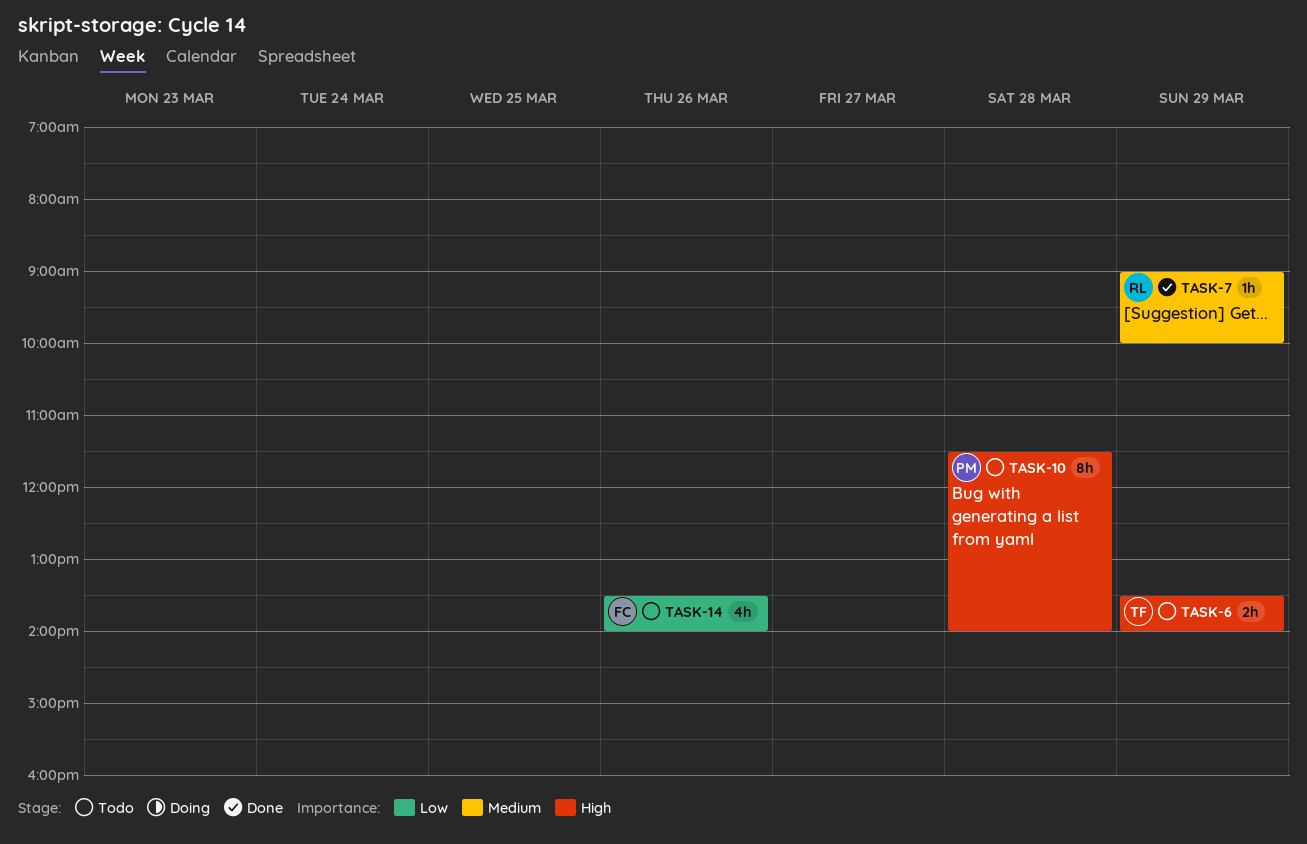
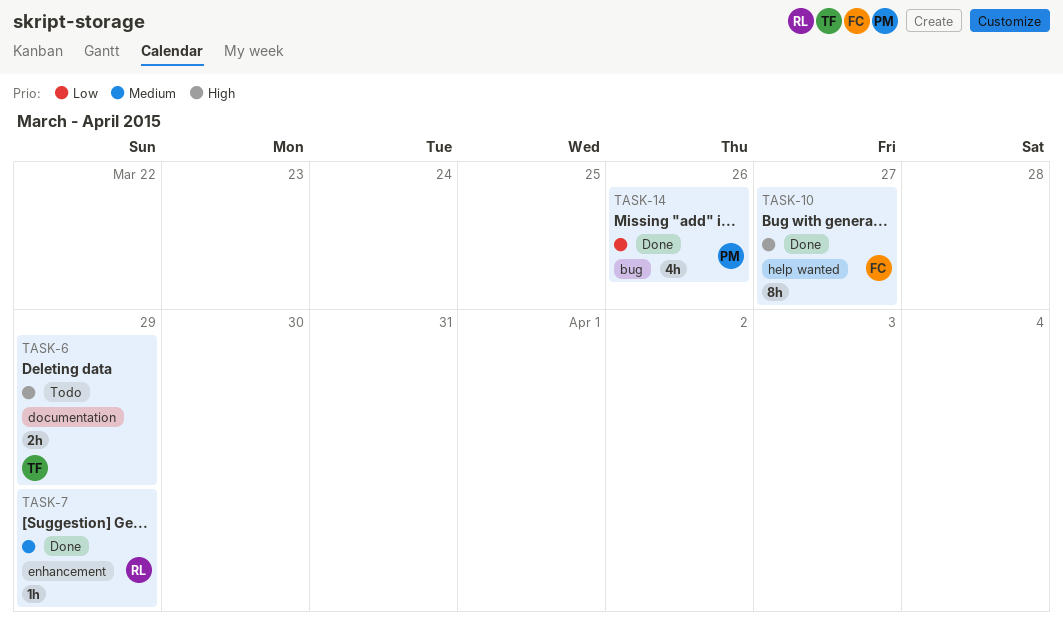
TASK-10, status: Todo -> Done
TASK-10, owner: PM -> FC
TASK-10, day: Mar 28 -> Mar 27
TASK-14, status: Todo -> Done
TASK-14, owner: FC -> PM

